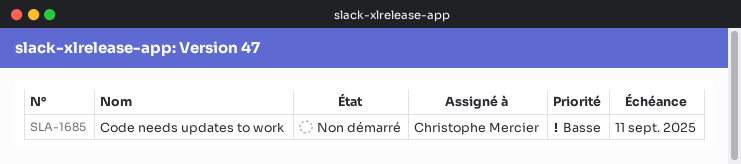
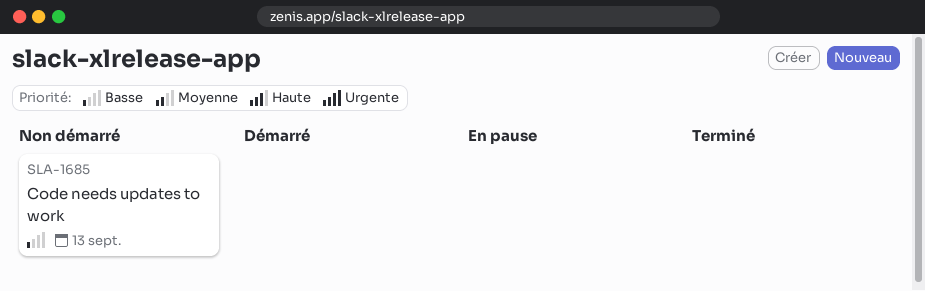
SLA-1685, due: Sep 11 -> Sep 13

